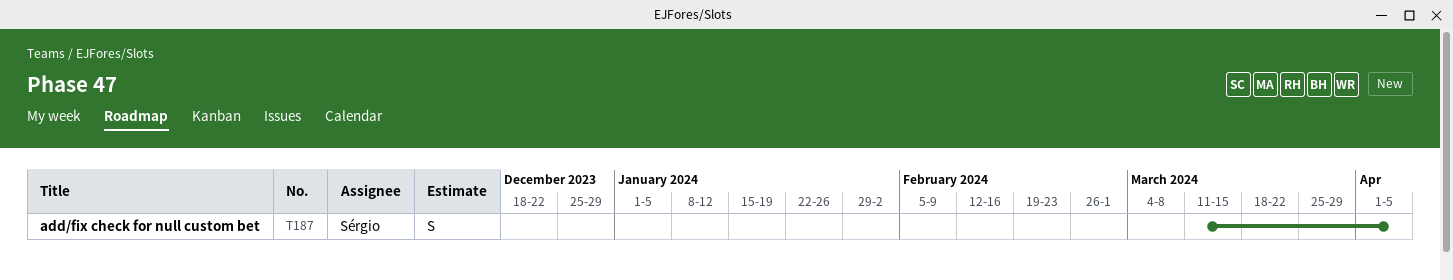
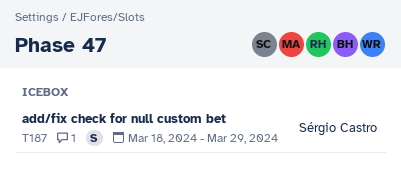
T187, start: Mar 11 -> Mar 18
T187, due: Apr 5 -> Mar 29

